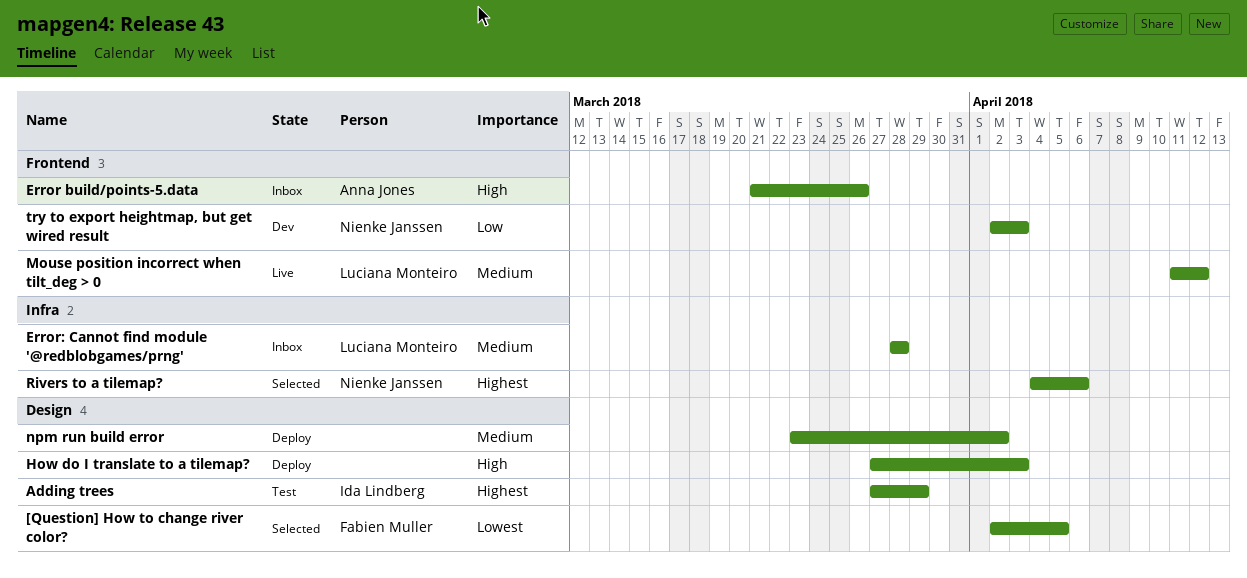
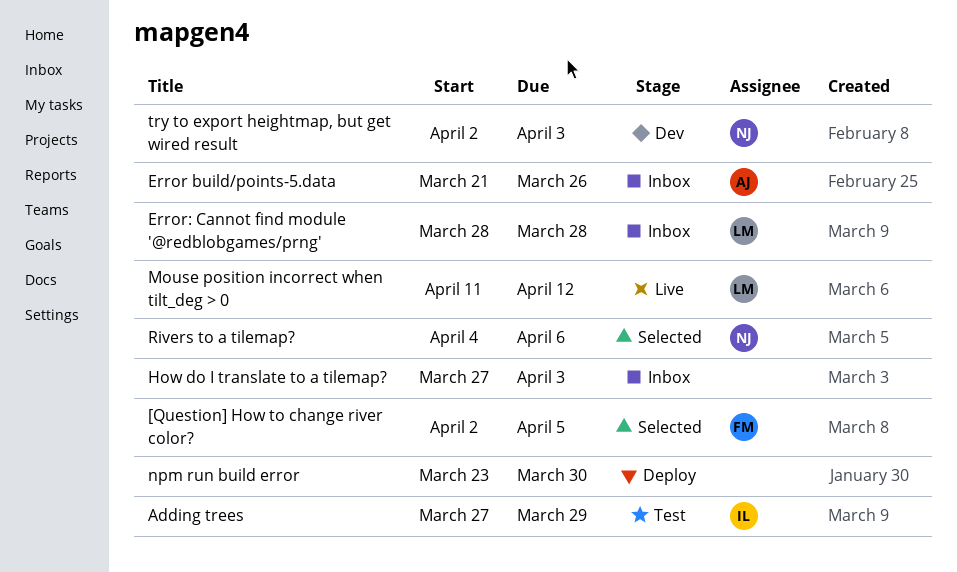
How do I translate to a tilemap?, status: Deploy -> Inbox
npm run build error, due: Apr 2 -> Mar 30

